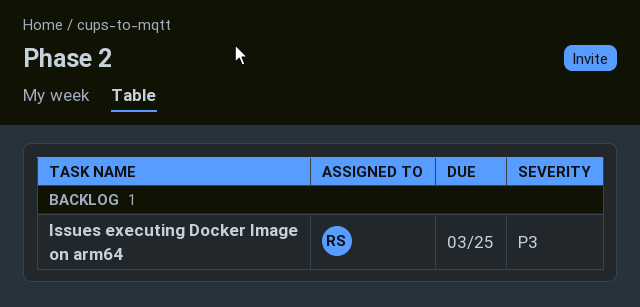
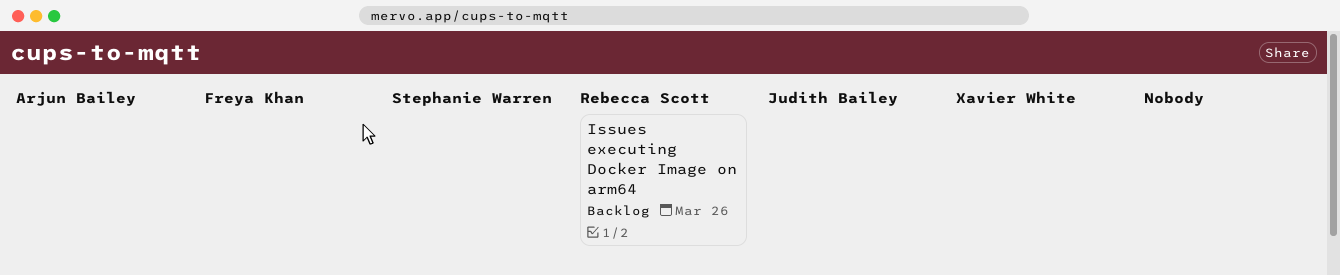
Issues executing Docker Image on arm64, due: Mar 25 -> Mar 26

